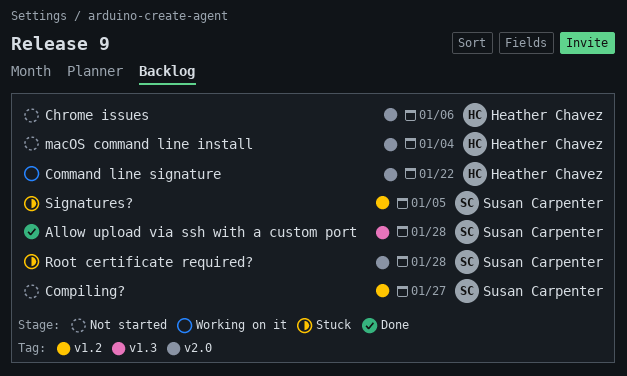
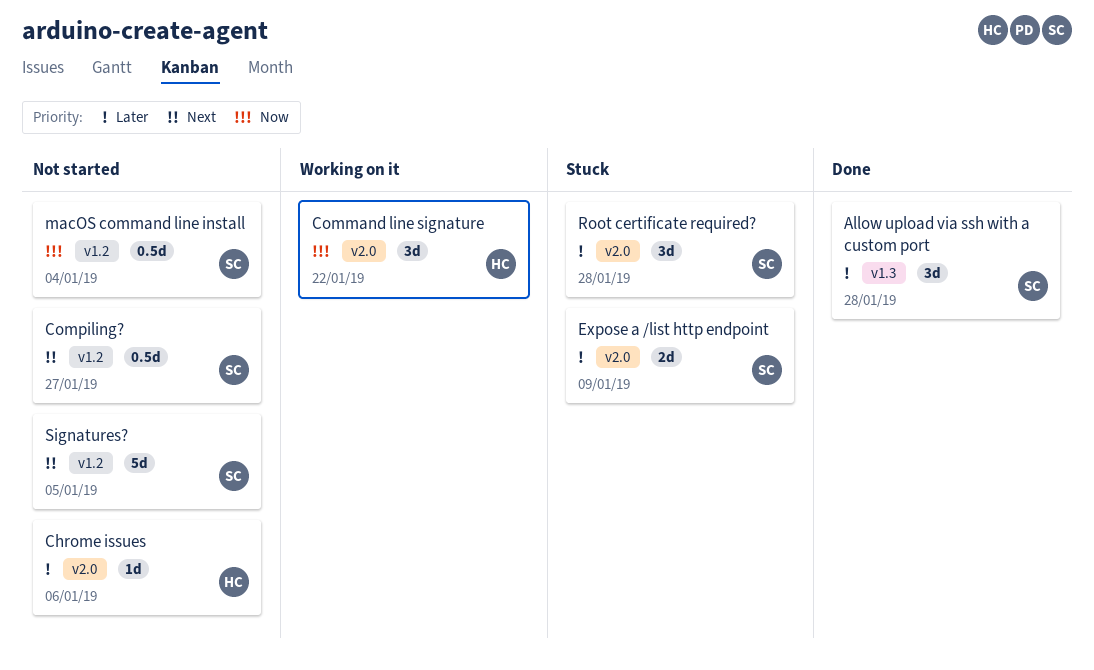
Expose a /list http endpoint: none -> present
macOS command line install, owner: Heather Chavez -> Susan Carpenter
macOS command line install, label: v2.0 -> v1.2
Signatures?, status: Stuck -> Not started

